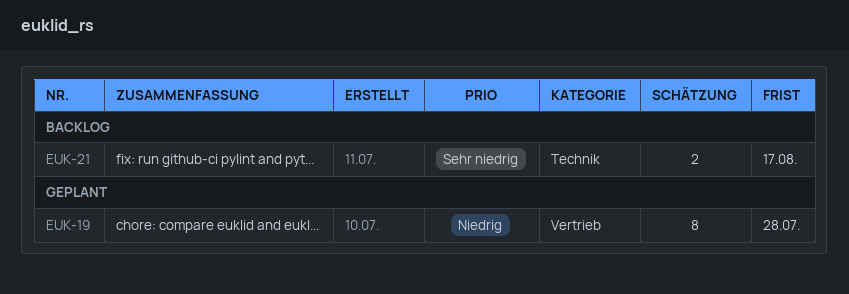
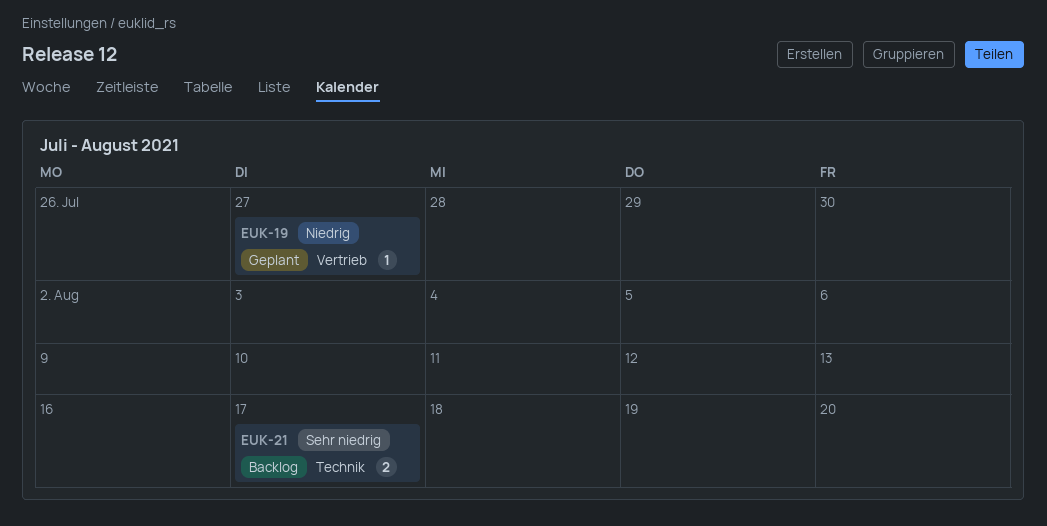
EUK-19, estimate: 8 -> 1
EUK-19, due: Jul 28 -> Jul 27

